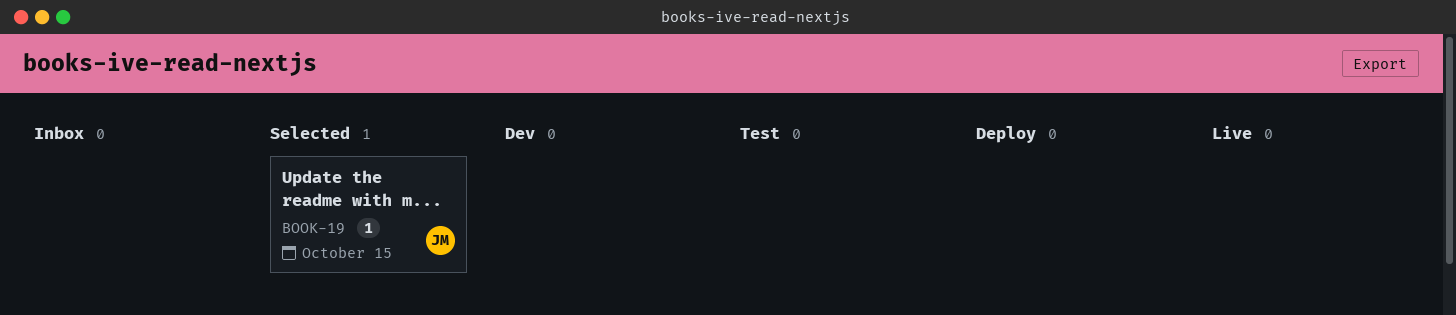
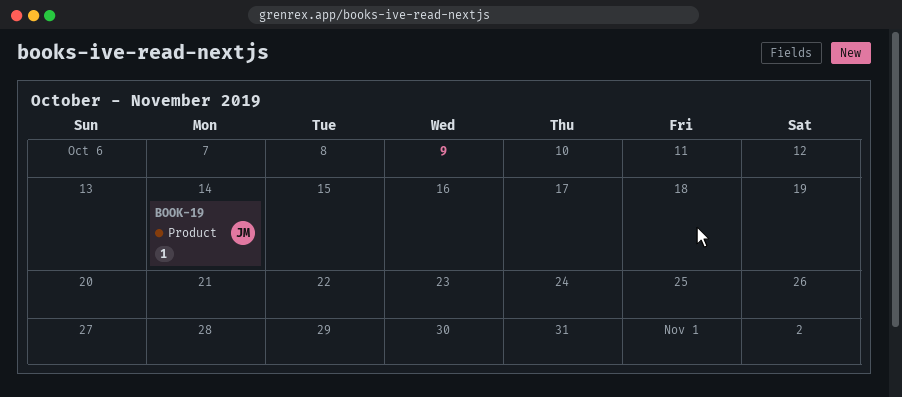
BOOK-19, due: Oct 15 -> Oct 14

